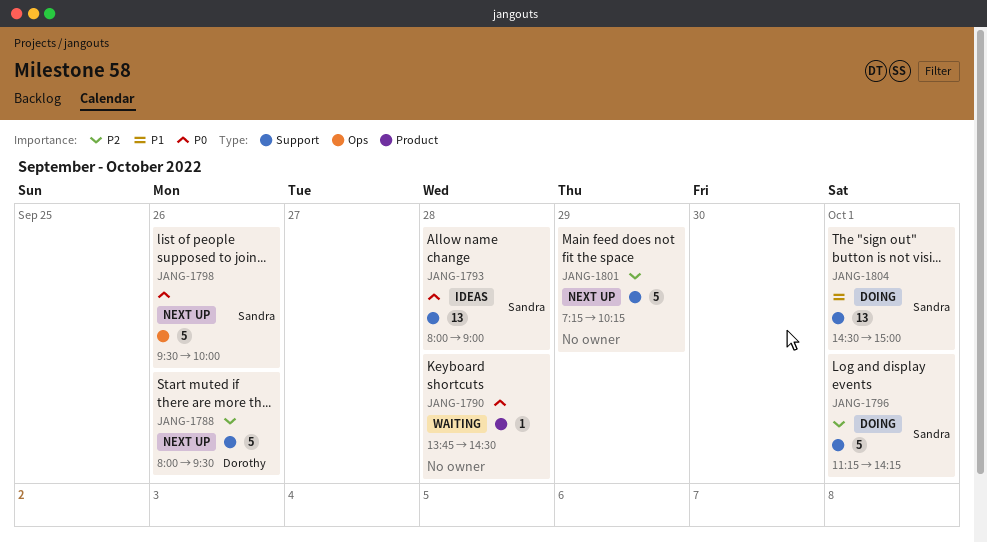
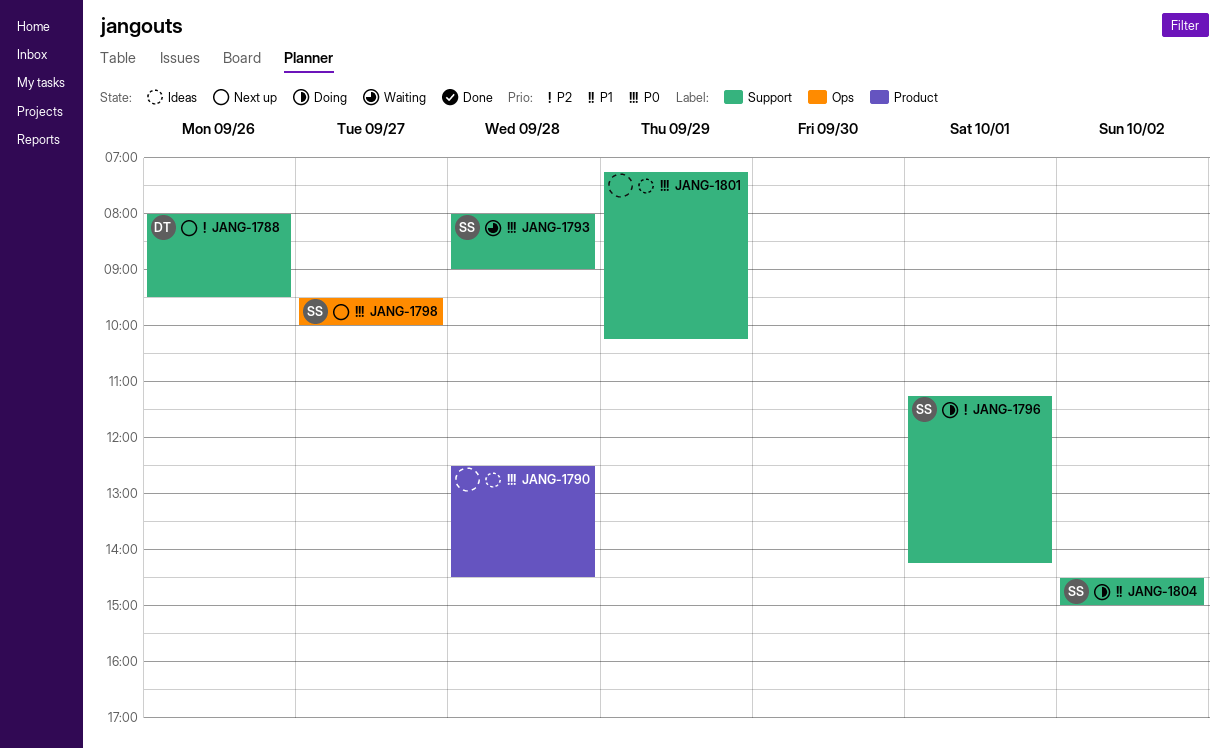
JANG-1790, status: Waiting -> Ideas
JANG-1790, begins: 13:45 -> 12:30
JANG-1793, status: Ideas -> Waiting
JANG-1798, day: Sep 26 -> Sep 27
JANG-1801, status: Next up -> Ideas
JANG-1801, priority: P2 -> P0
JANG-1804, day: Oct 1 -> Oct 2

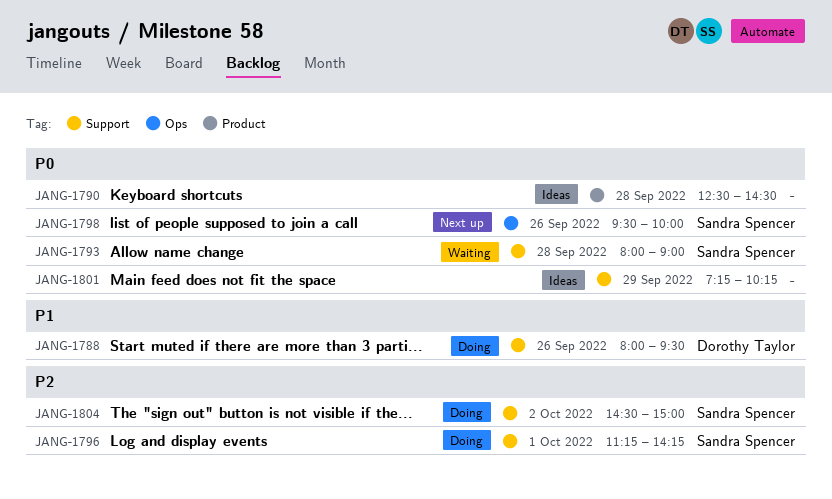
JANG-1788, status: Next up -> Doing
JANG-1788, priority: P2 -> P1
JANG-1798, day: Sep 27 -> Sep 26
JANG-1804, priority: P1 -> P2

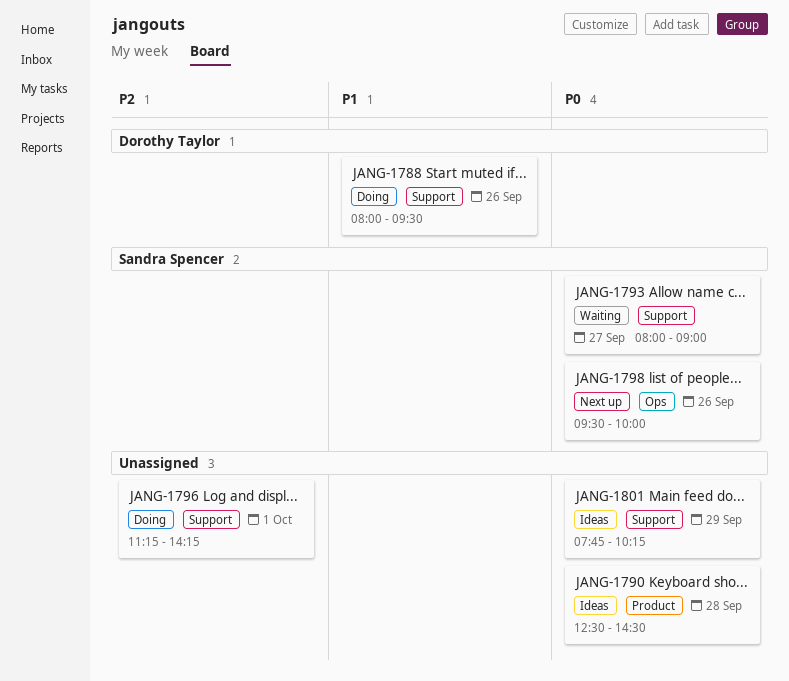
JANG-1793, day: Sep 28 -> Sep 27
JANG-1796, owner: Sandra Spencer -> none
JANG-1801, begins: 07:15 -> 07:45
JANG-1804: present -> none

